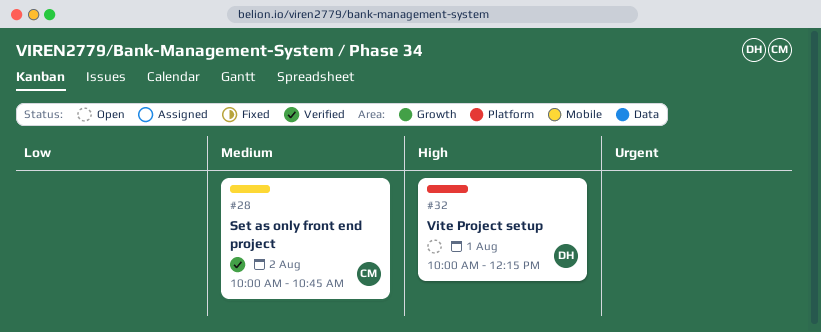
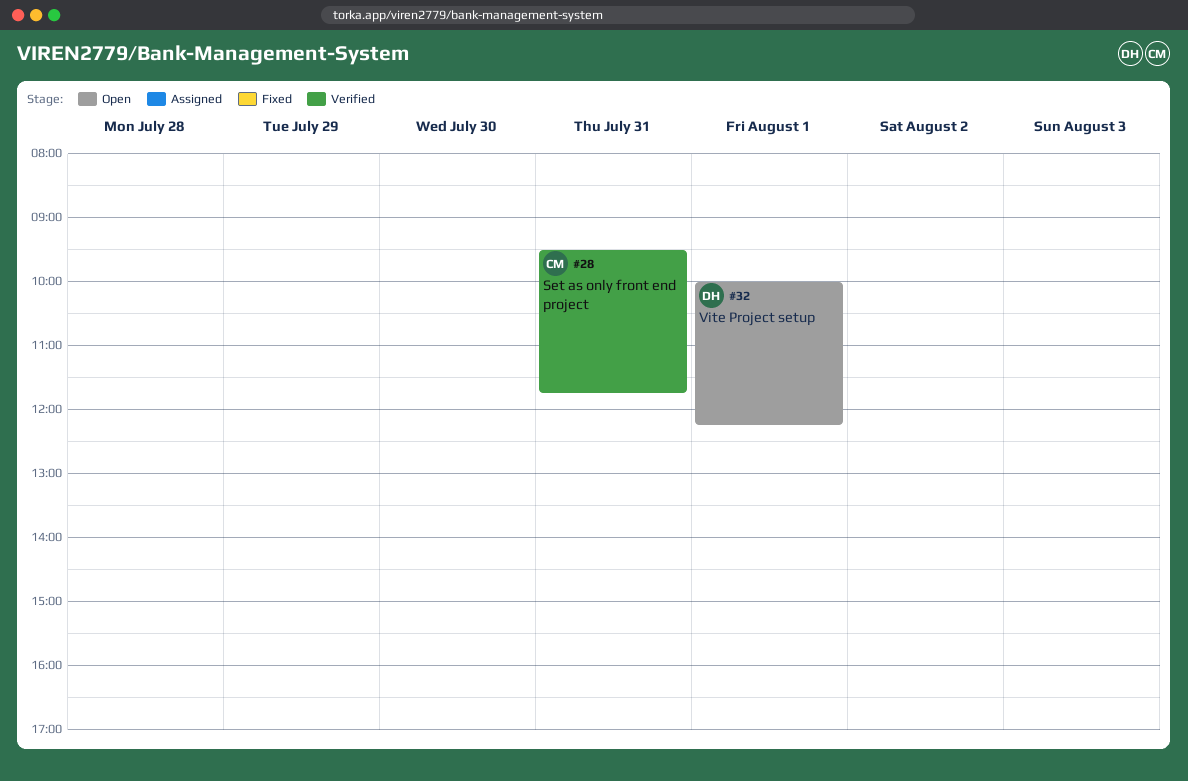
#28, day: Aug 2 -> Jul 31
#28, begins: 10:00 -> 09:30
#28, ends: 10:45 -> 11:45

